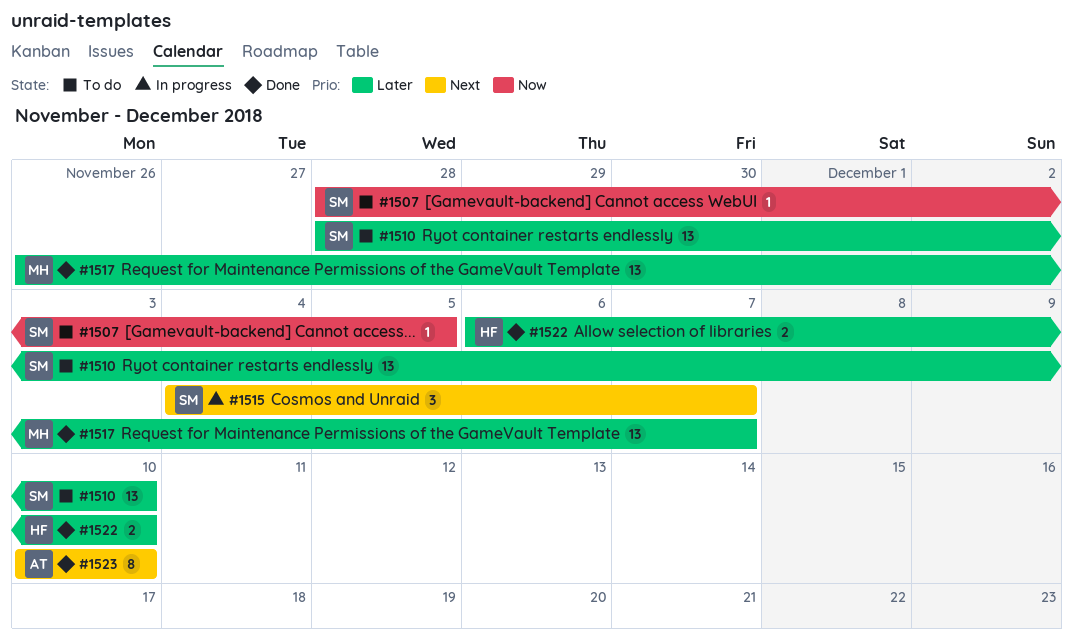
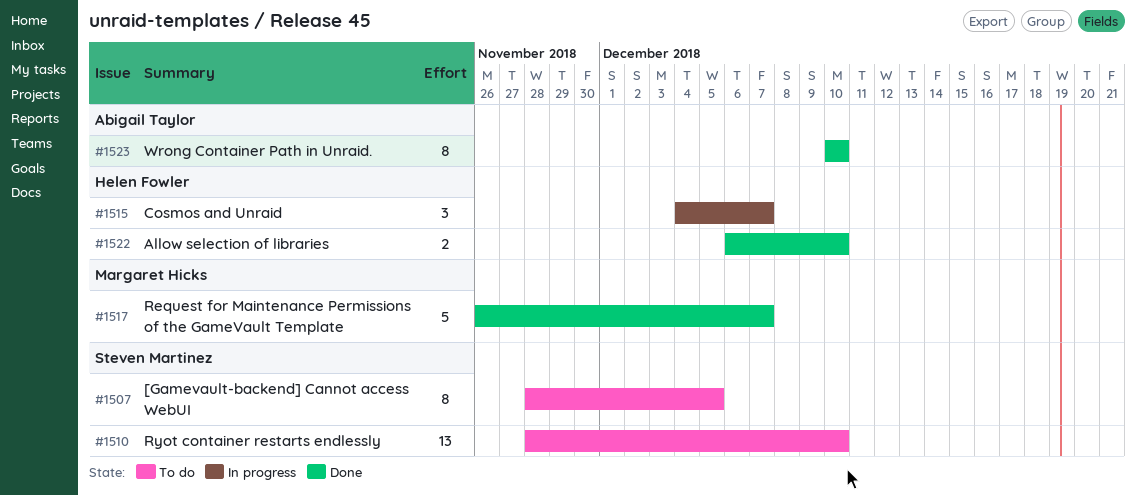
#1507, estimate: 1 -> 8
#1515, owner: Steven Martinez -> Helen Fowler
#1517, estimate: 13 -> 5

